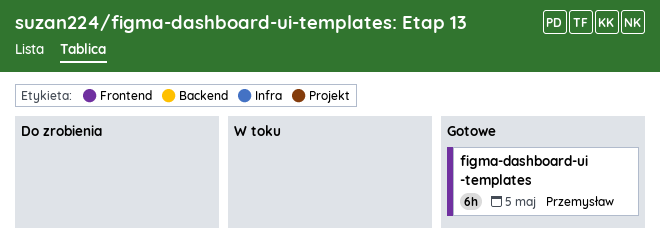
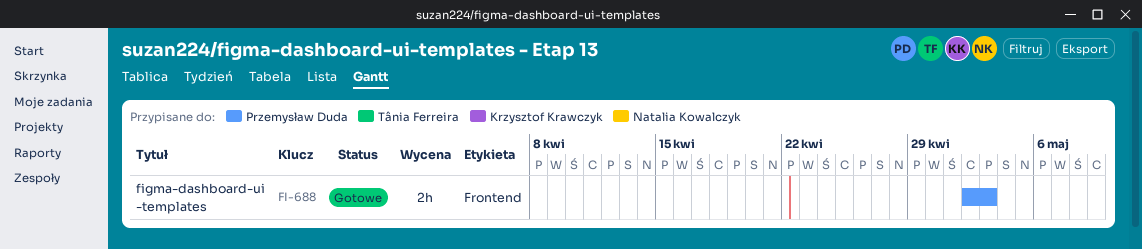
figma-dashboard-ui -templates, estimate: 6h -> 2h
figma-dashboard-ui -templates, due: May 5 -> May 3

